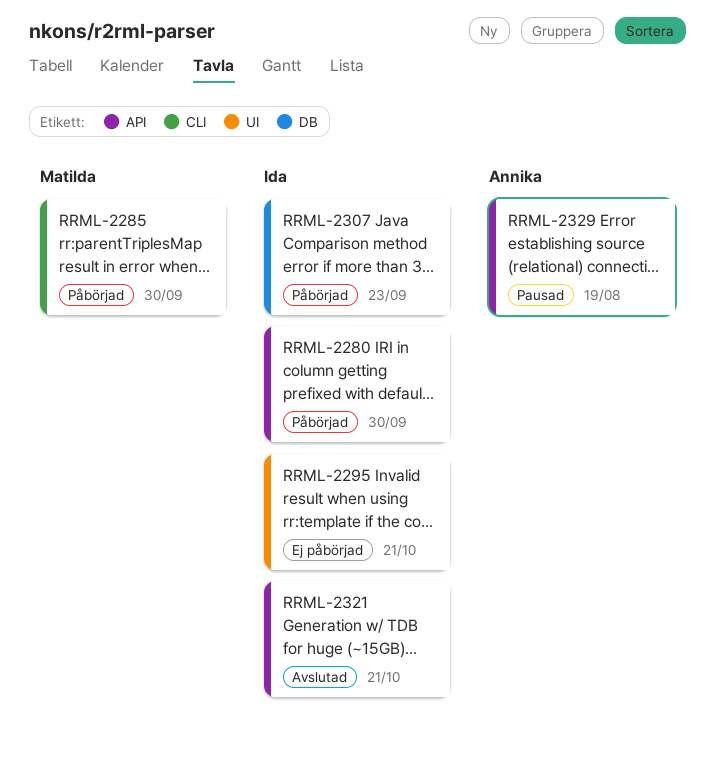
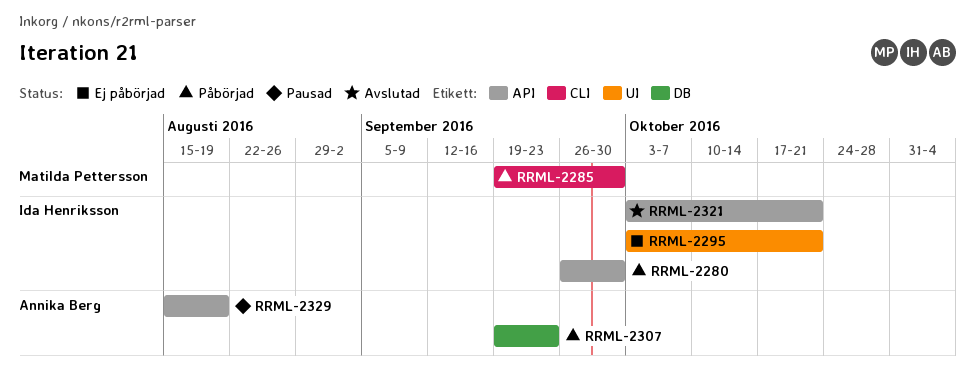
RRML-2307, owner: Ida Henriksson -> Annika Berg

